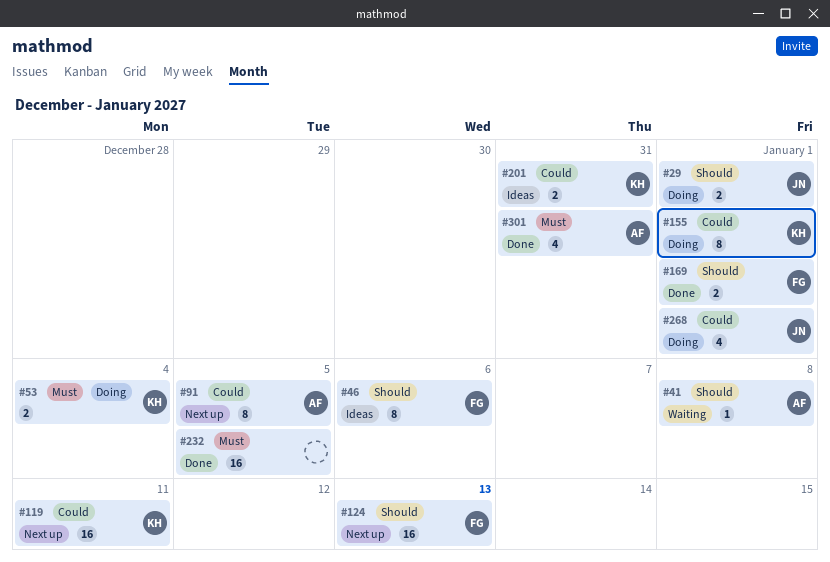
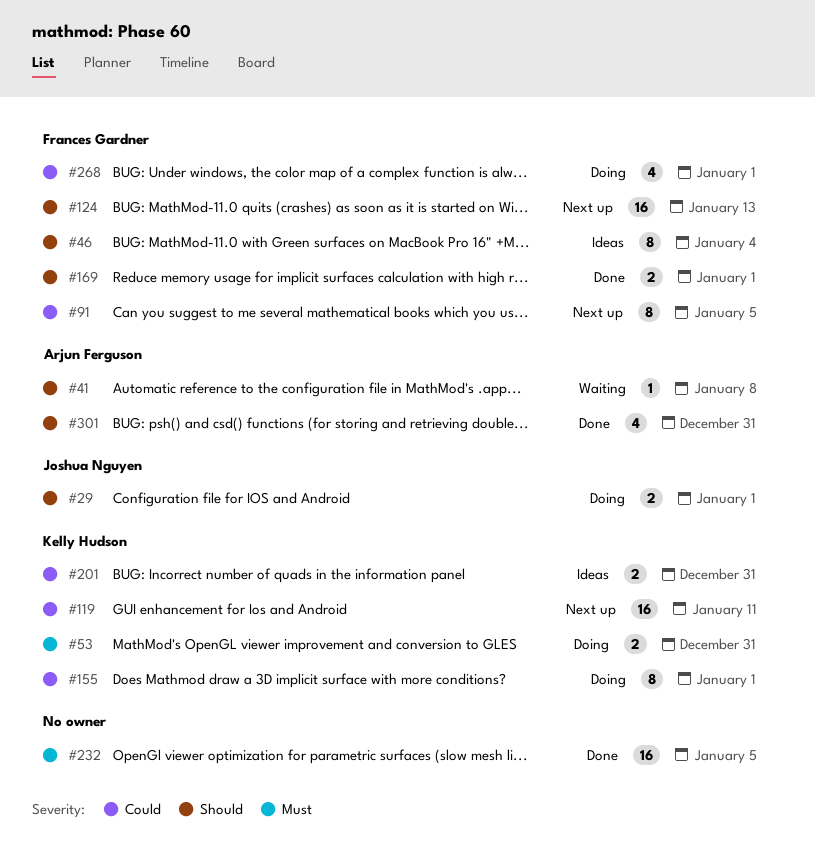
#46, due: Jan 6 -> Jan 4
#53, due: Jan 4 -> Dec 31
#91, owner: Arjun Ferguson -> Frances Gardner
#268, owner: Joshua Nguyen -> Frances Gardner
#301, priority: Must -> Should

